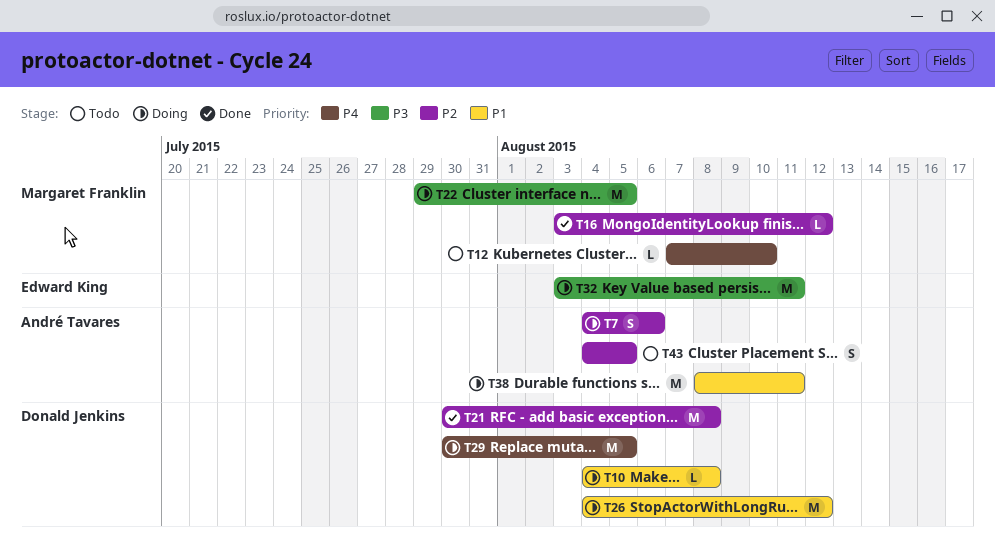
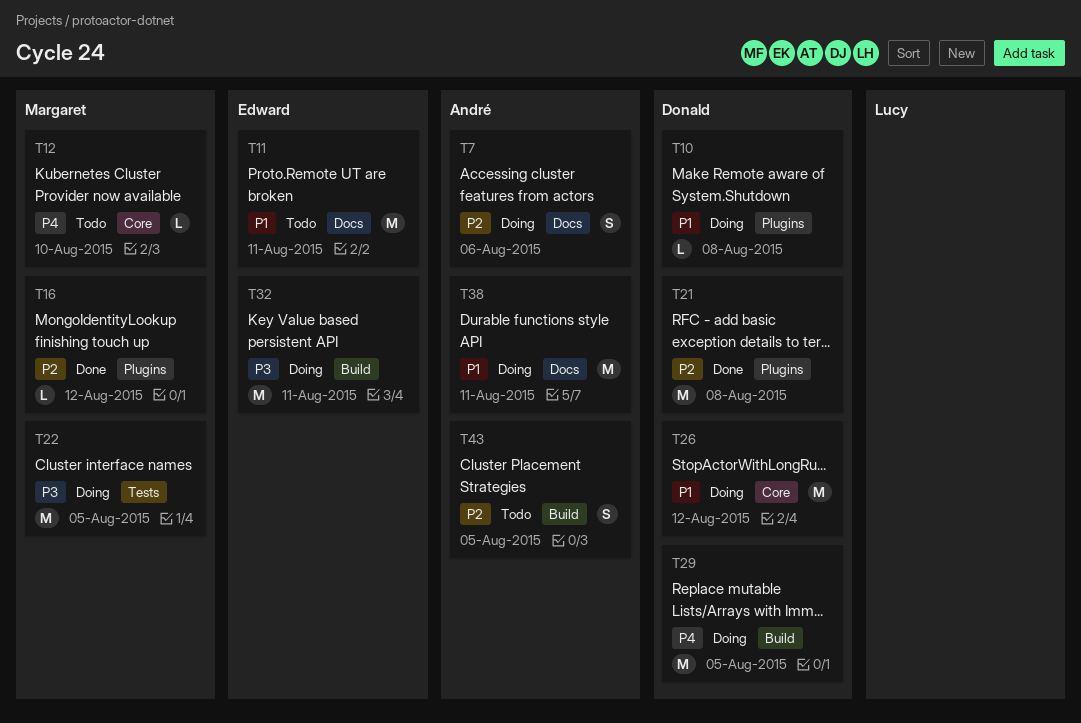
T11: none -> present

